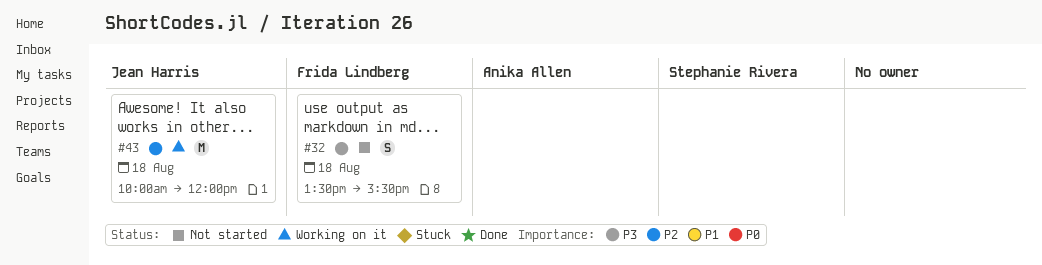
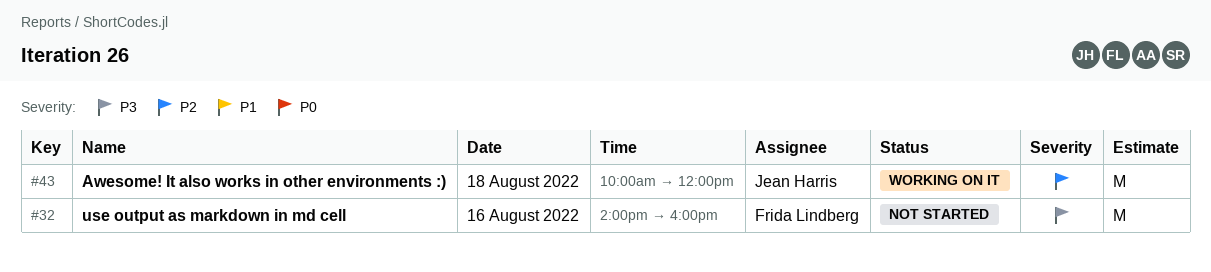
#32, estimate: S -> M
#32, day: Aug 18 -> Aug 16
#32, begins: 13:30 -> 14:00
#32, ends: 15:30 -> 16:00

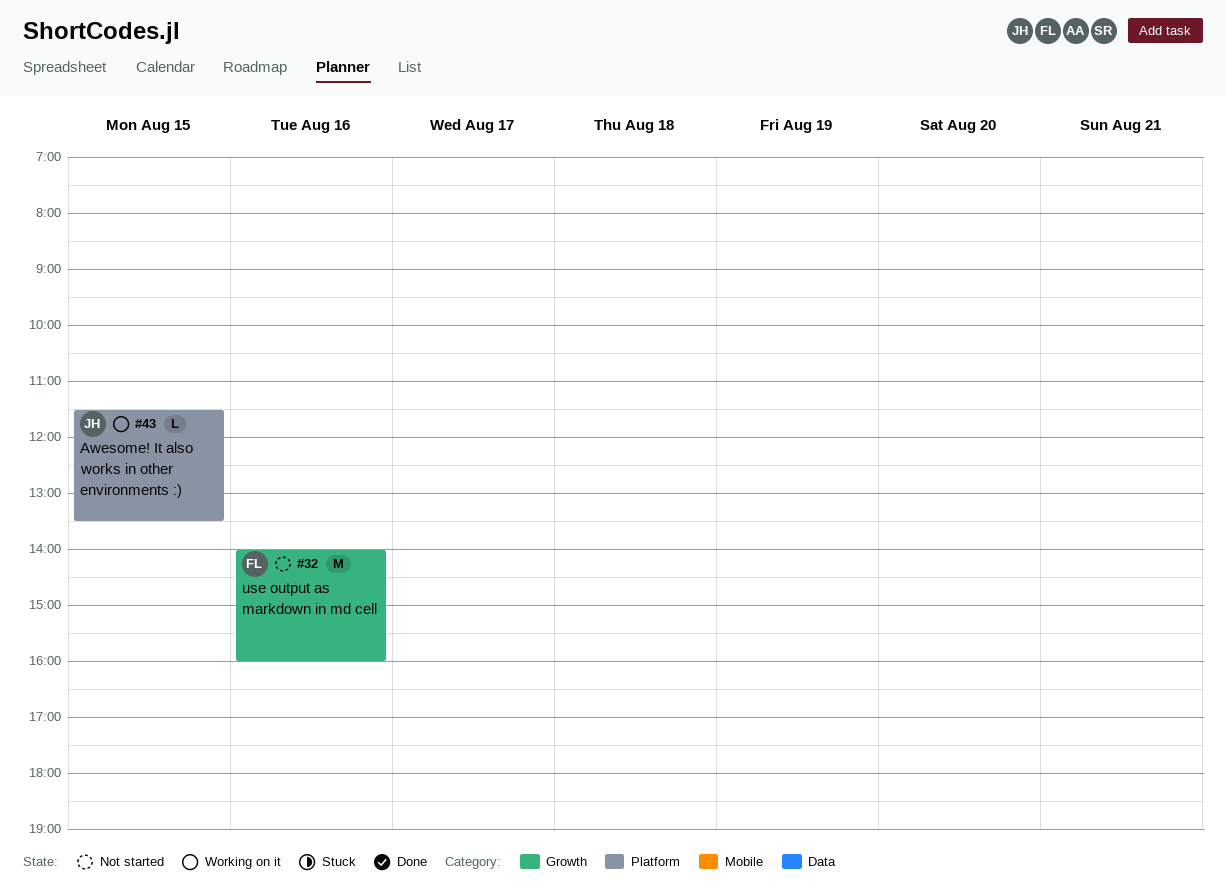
#43, estimate: M -> L
#43, day: Aug 18 -> Aug 15
#43, begins: 10:00 -> 11:30
#43, ends: 12:00 -> 13:30

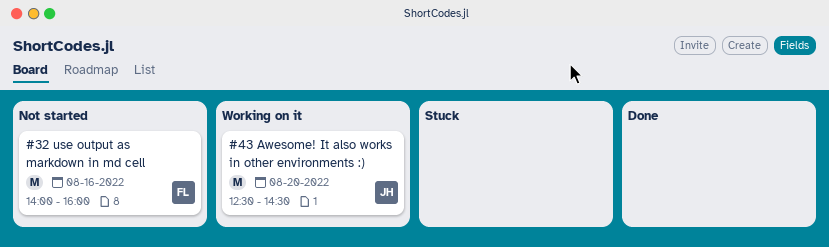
#43, estimate: L -> M
#43, day: Aug 15 -> Aug 20
#43, begins: 11:30 -> 12:30
#43, ends: 13:30 -> 14:30

